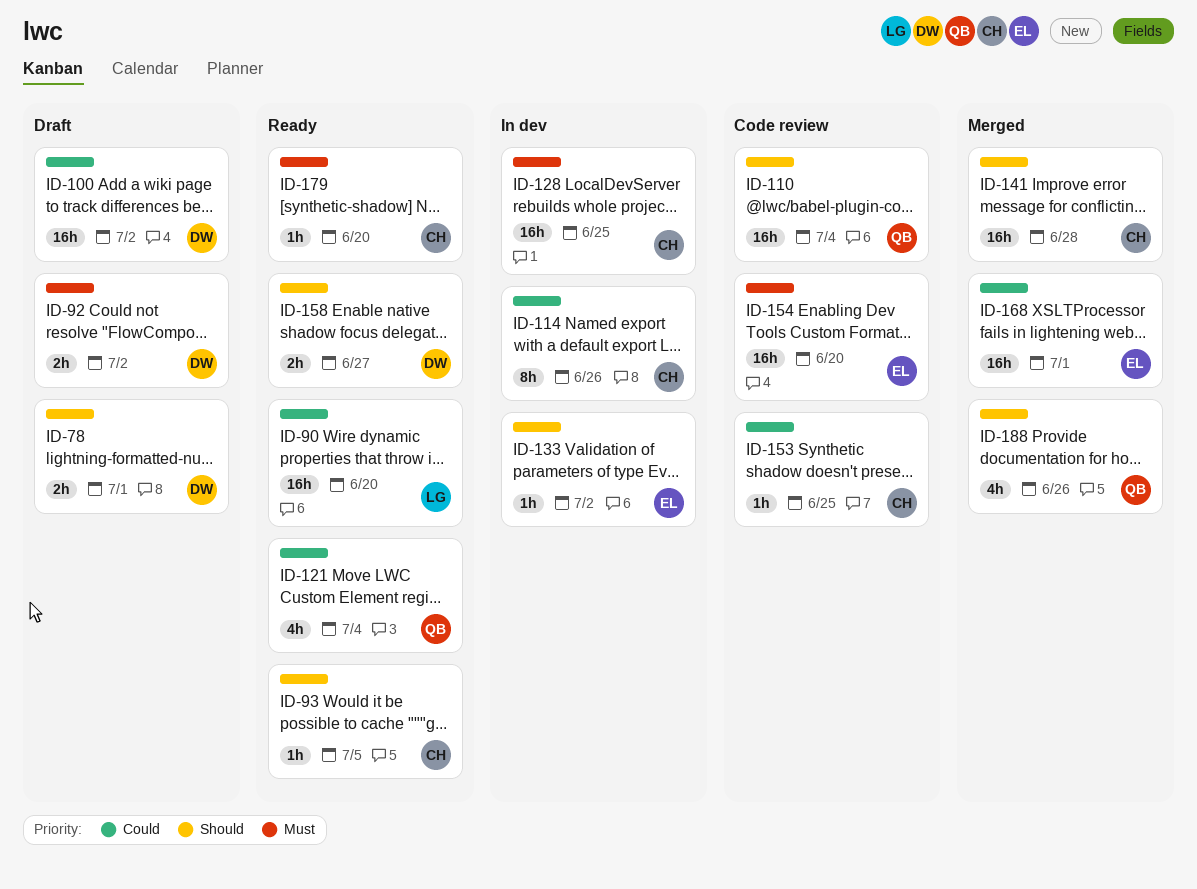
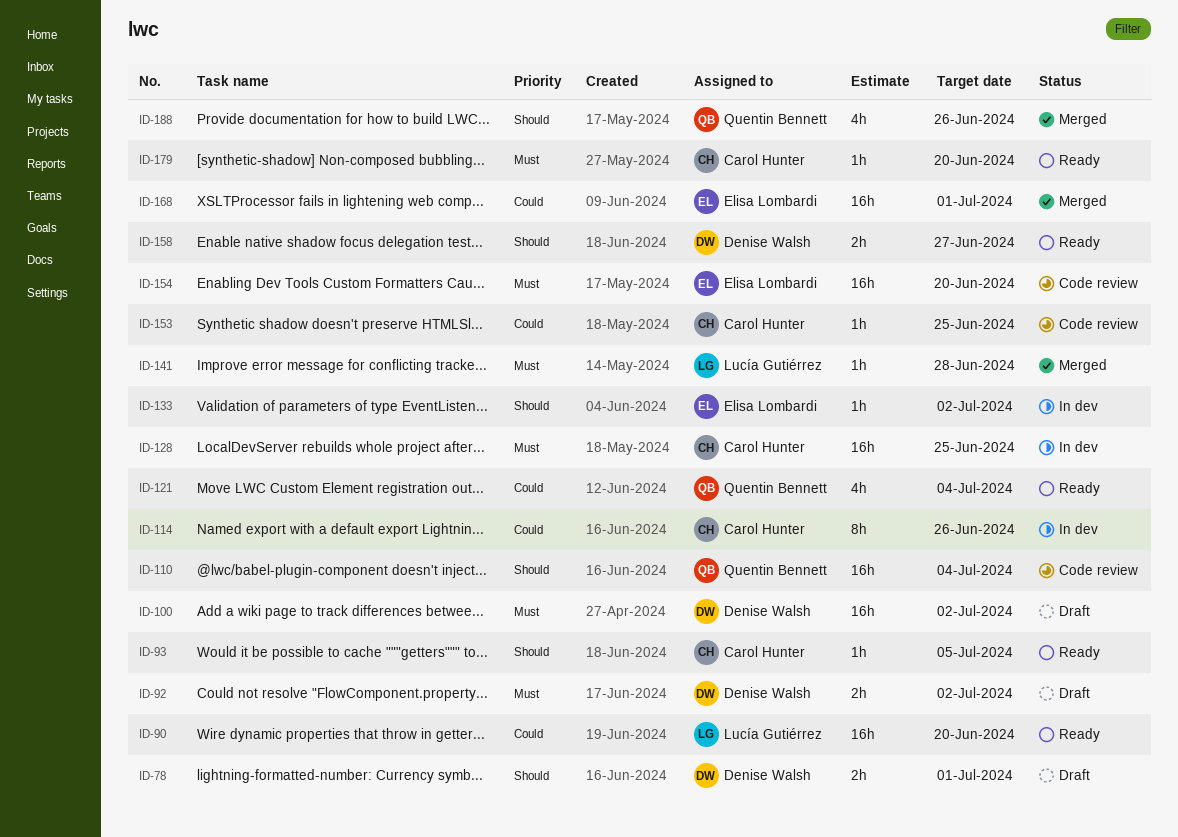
ID-100, priority: Could -> Must
ID-141, owner: Carol Hunter -> Lucía Gutiérrez
ID-141, priority: Should -> Must
ID-141, estimate: 16h -> 1h

